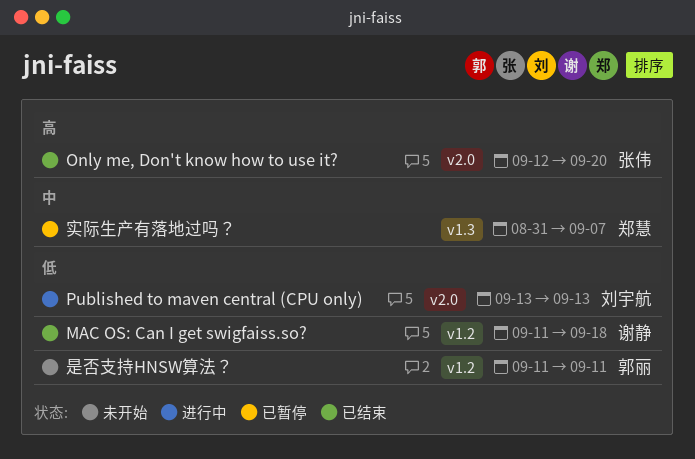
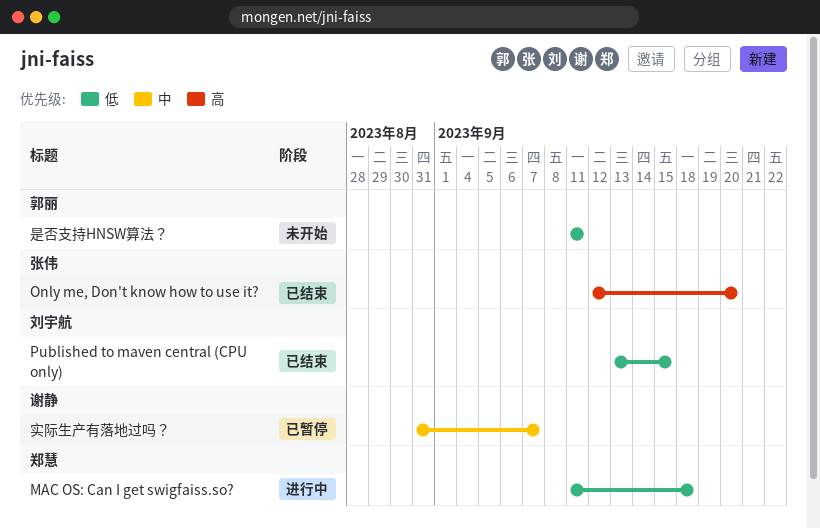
MAC OS: Can I get swigfaiss.so?, status: 已结束 -> 进行中
MAC OS: Can I get swigfaiss.so?, owner: 谢静 -> 郑慧
Published to maven central (CPU only), status: 进行中 -> 已结束
Published to maven central (CPU only), due: Sep 13 -> Sep 15
实际生产有落地过吗？, owner: 郑慧 -> 谢静

